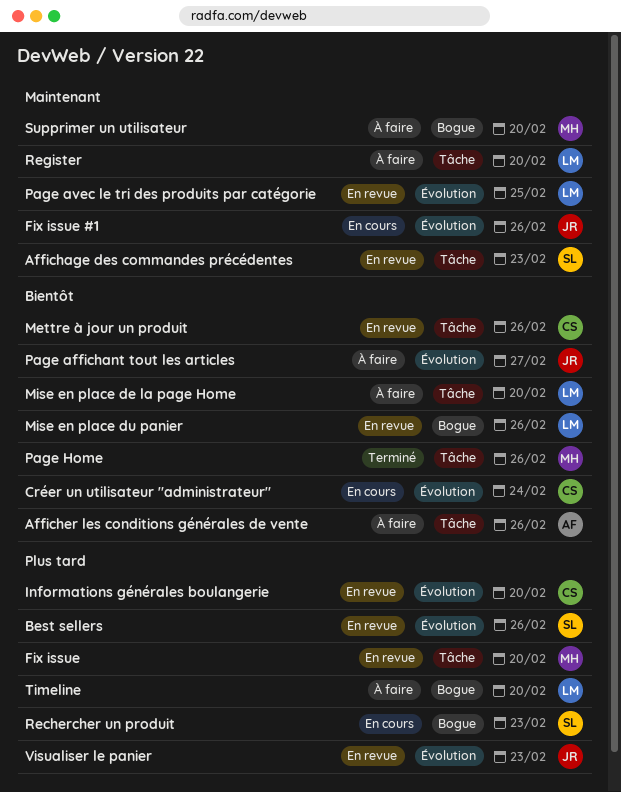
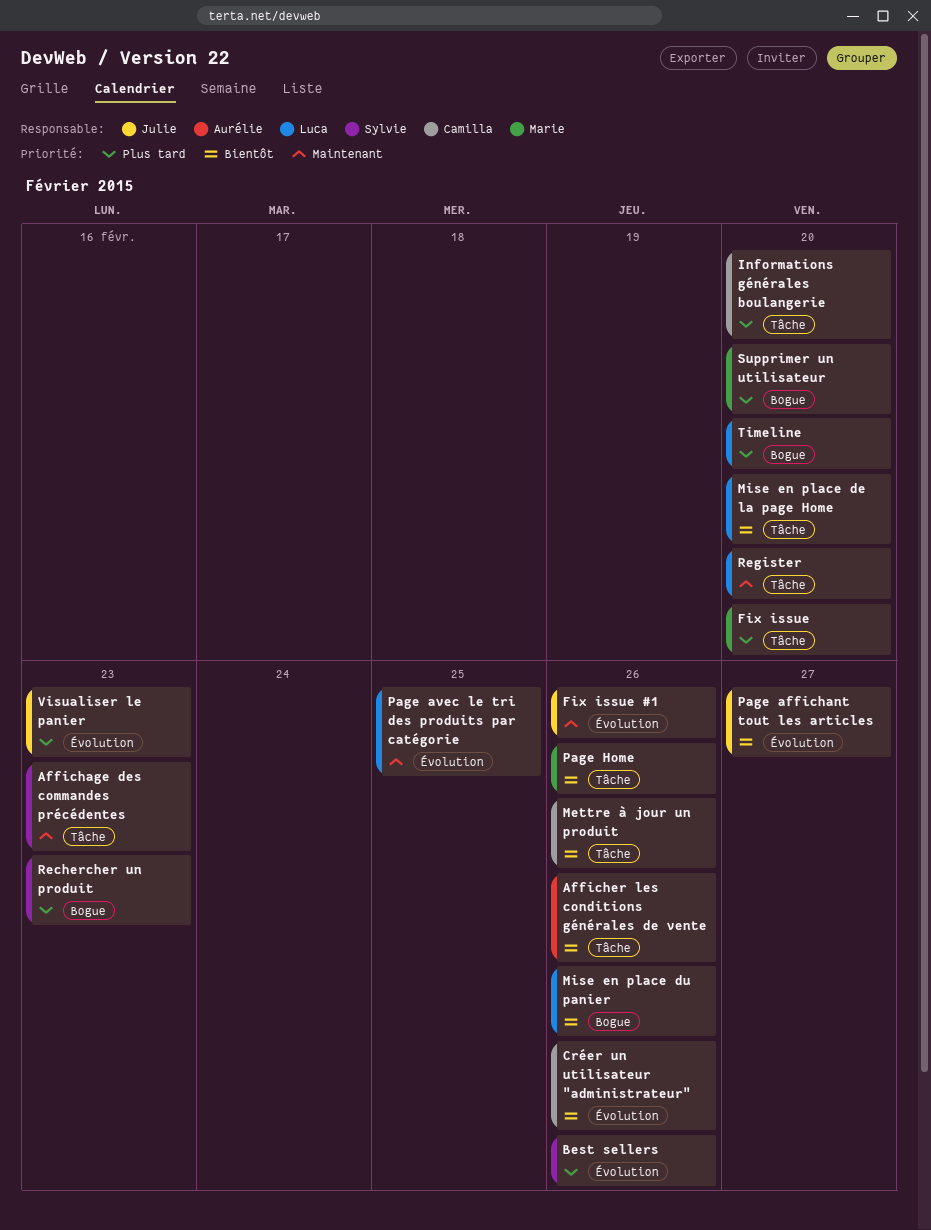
Créer un utilisateur "administrateur", due: Feb 24 -> Feb 26
Informations générales boulangerie, label: Évolution -> Tâche
Supprimer un utilisateur, priority: Maintenant -> Plus tard

